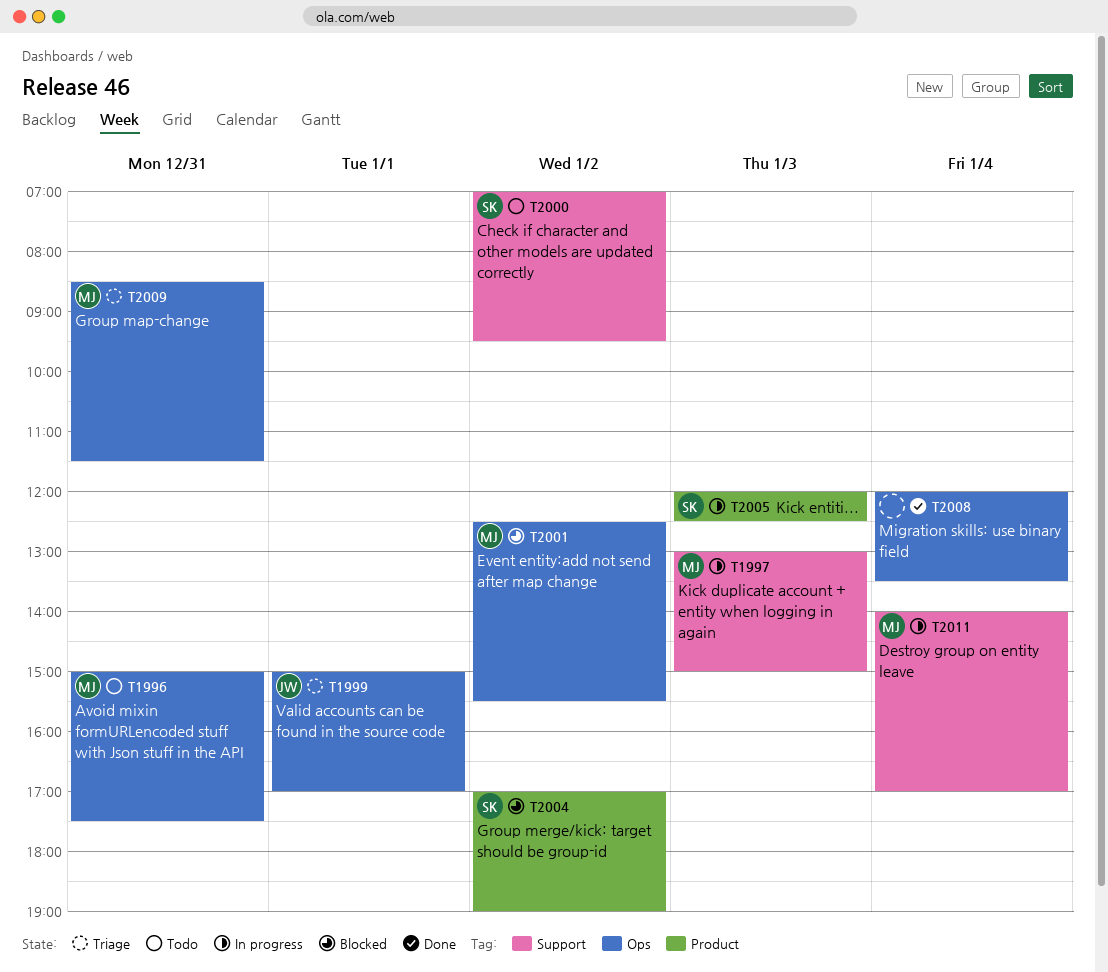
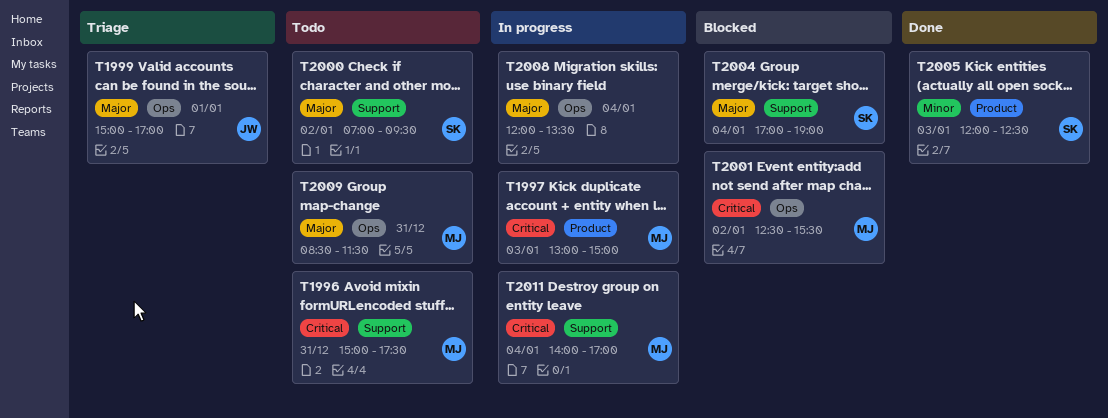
T1996, label: Ops -> Support
T1997, label: Support -> Product
T2004, label: Product -> Support
T2004, day: Jan 2 -> Jan 4
T2005, status: In progress -> Done
T2008, status: Done -> In progress
T2009, status: Triage -> Todo

